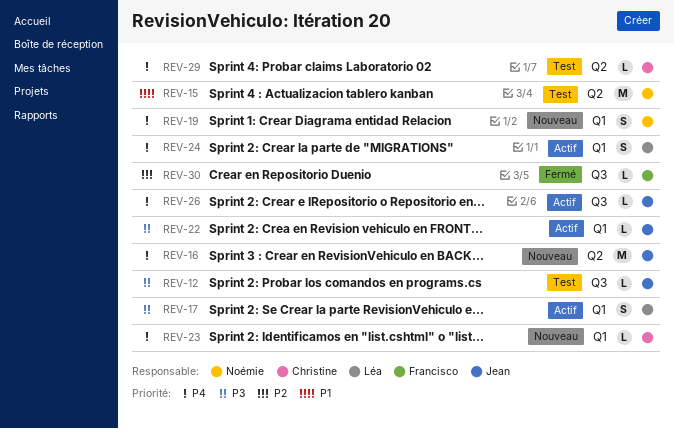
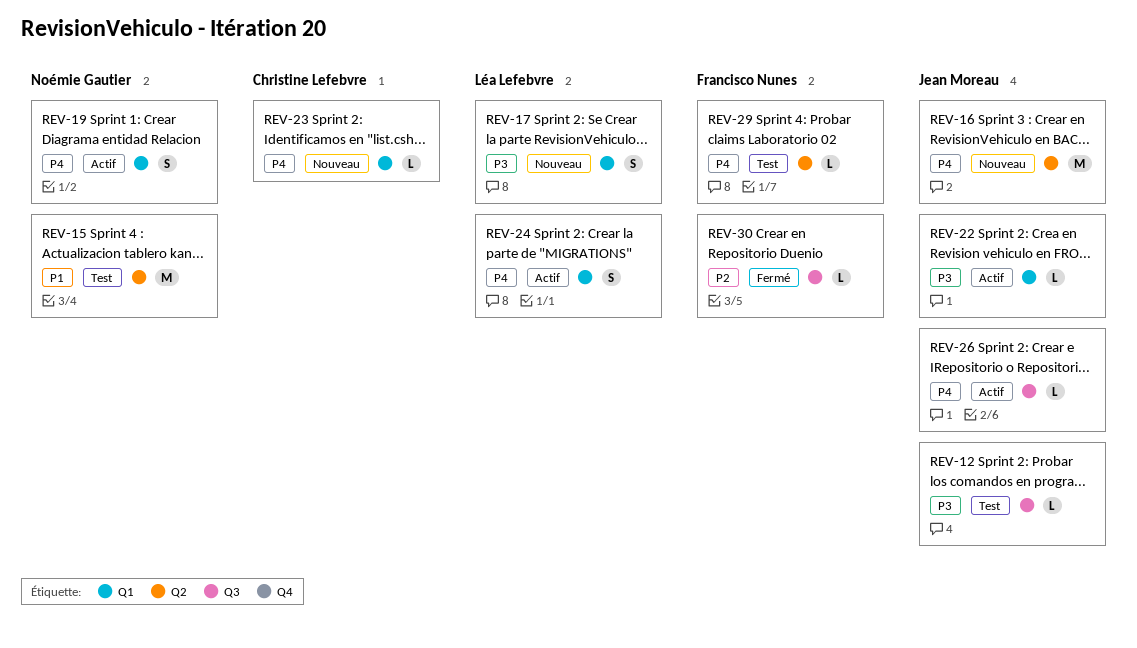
REV-17, status: Actif -> Nouveau
REV-19, status: Nouveau -> Actif
REV-29, owner: Christine Lefebvre -> Francisco Nunes

